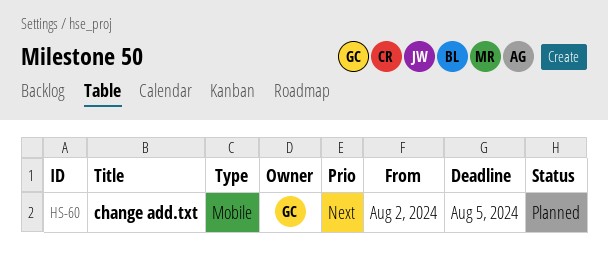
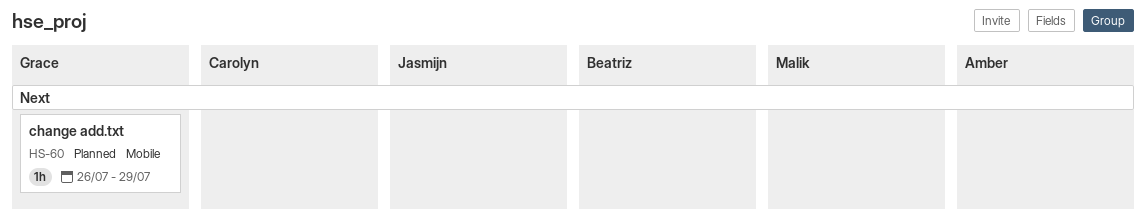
HS-60, start: Aug 2 -> Jul 26
HS-60, due: Aug 5 -> Jul 29

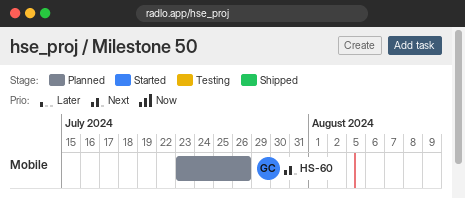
HS-60, start: Jul 26 -> Jul 23
HS-60, due: Jul 29 -> Jul 26

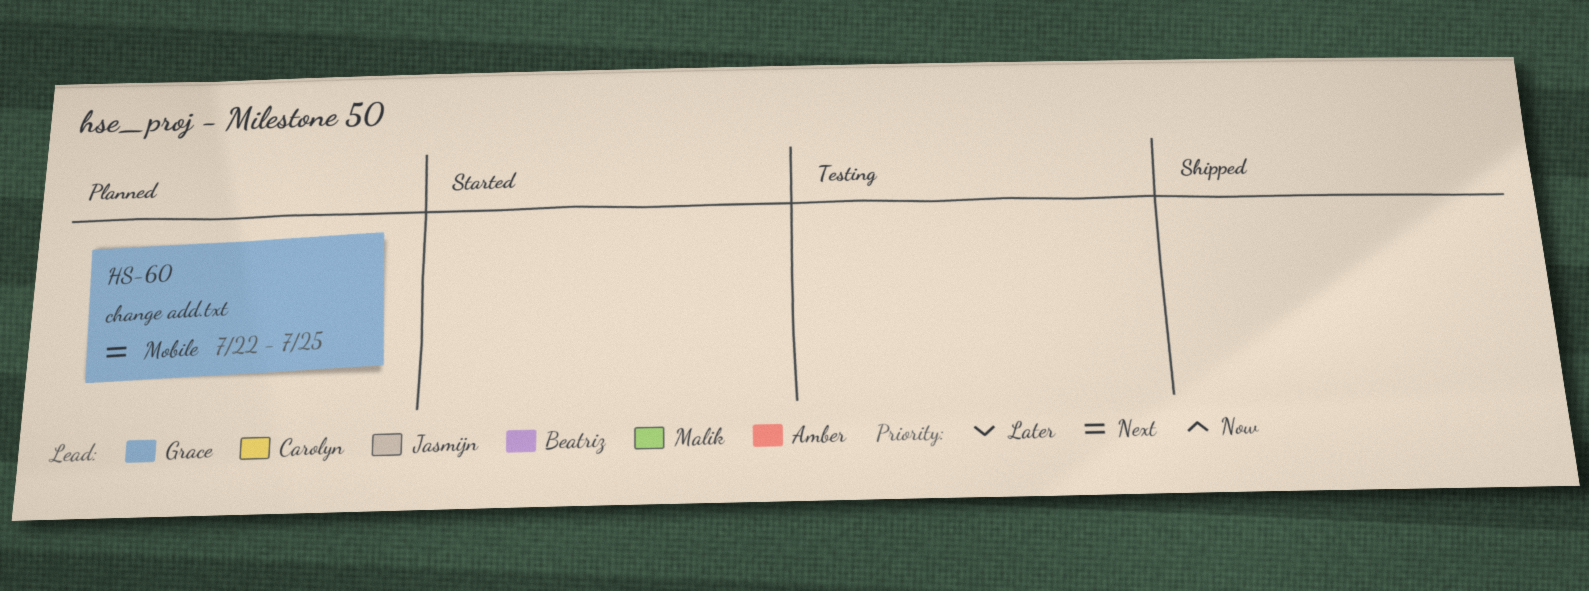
HS-60, start: Jul 23 -> Jul 22
HS-60, due: Jul 26 -> Jul 25

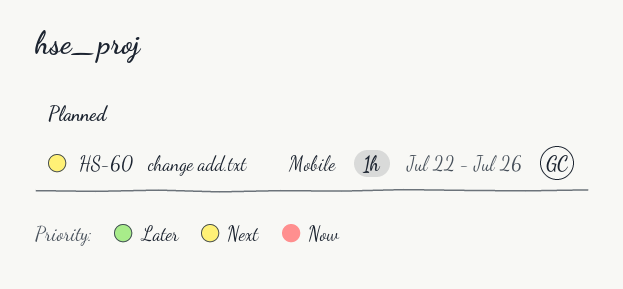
HS-60, due: Jul 25 -> Jul 26

